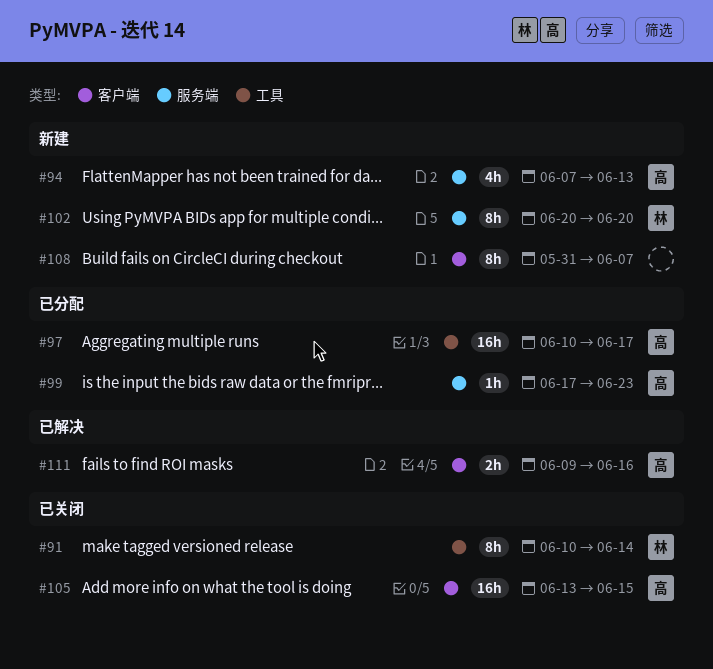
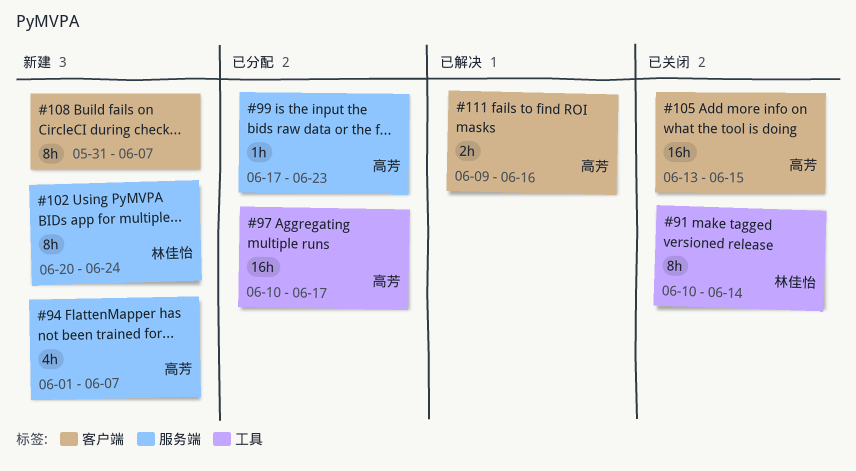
#94, start: Jun 7 -> Jun 1
#94, due: Jun 13 -> Jun 7
#102, due: Jun 20 -> Jun 24

